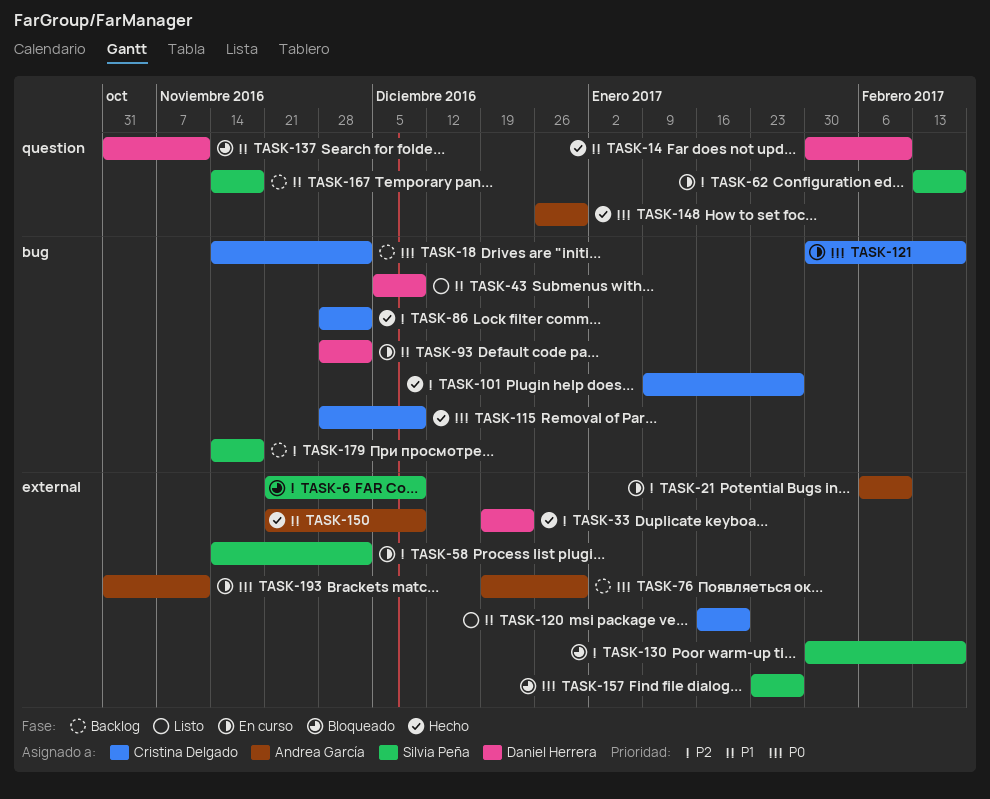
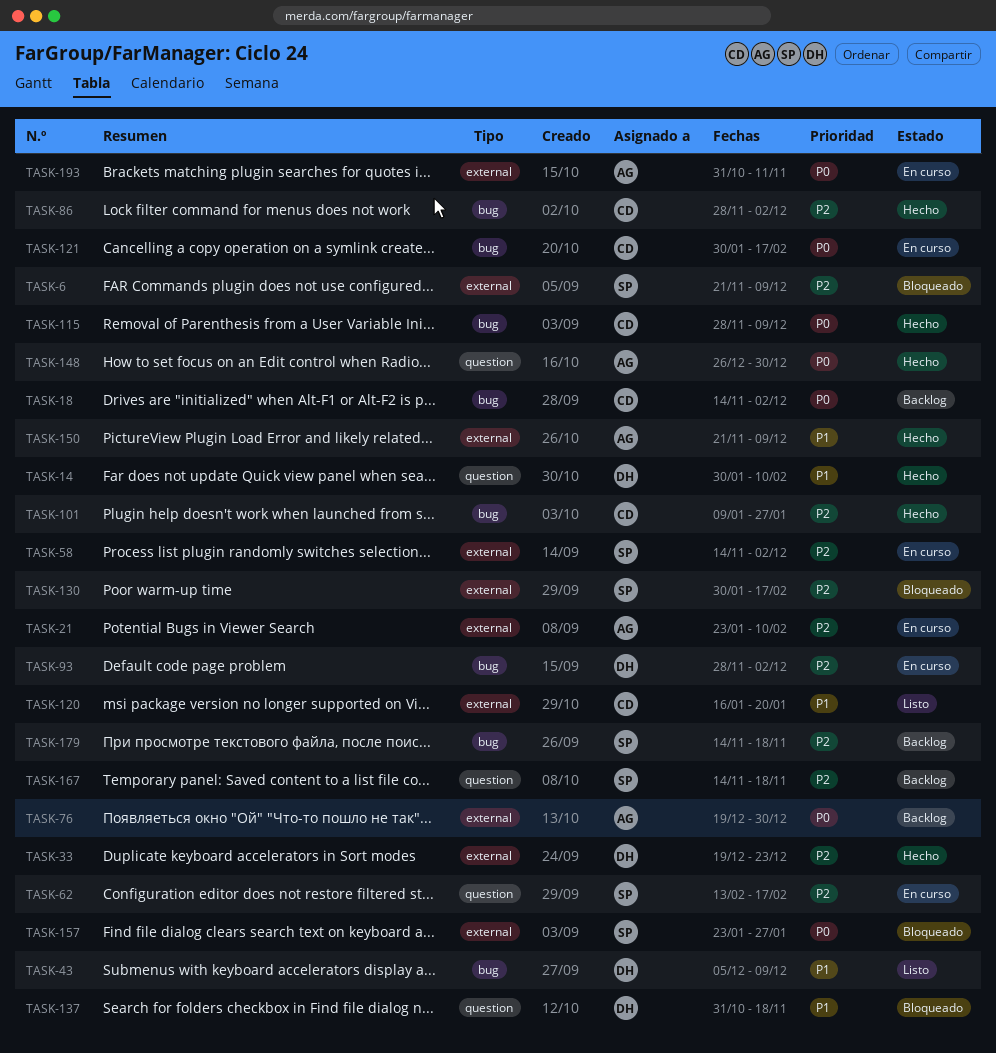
TASK-21, start: Feb 6 -> Jan 23
TASK-93, priority: P1 -> P2
TASK-137, due: Nov 11 -> Nov 18
TASK-167, priority: P1 -> P2

